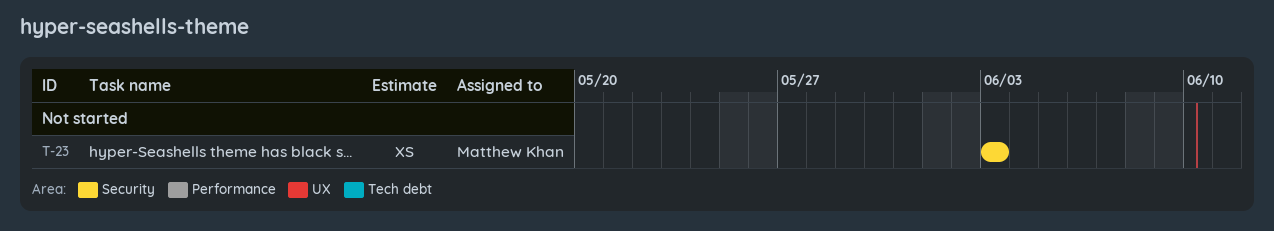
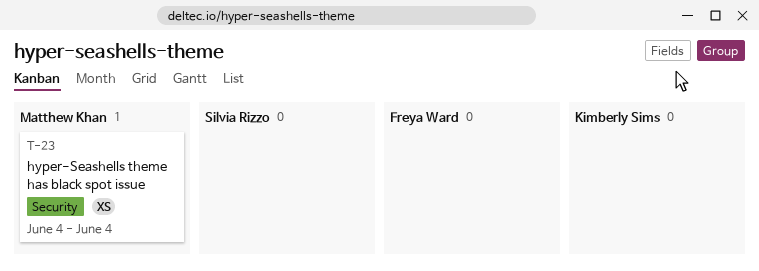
T-23, start: Jun 3 -> Jun 4
T-23, due: Jun 3 -> Jun 4

